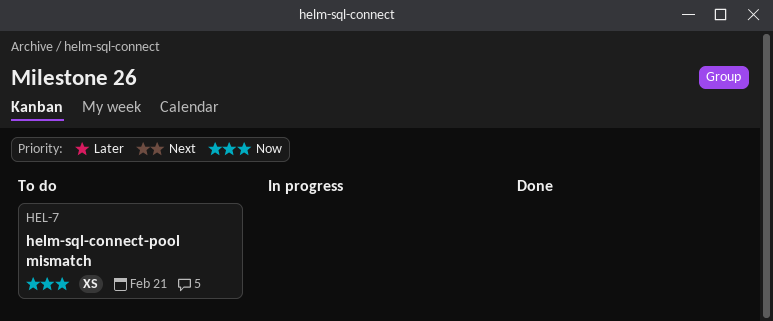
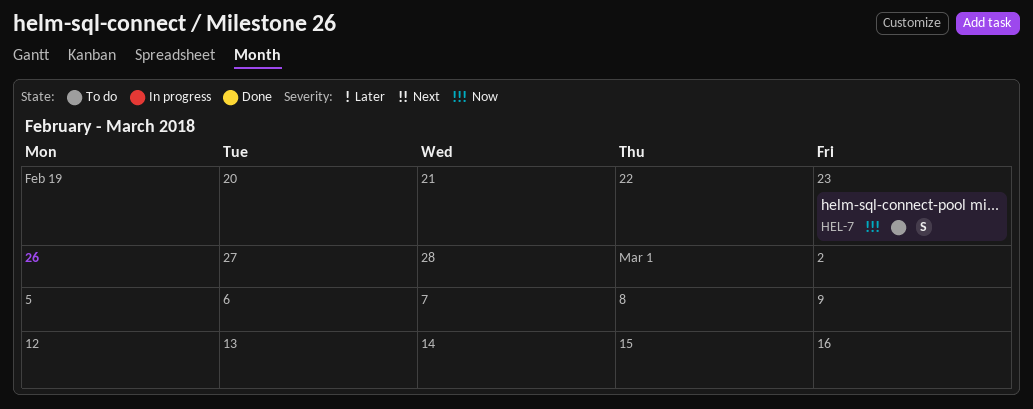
HEL-7, estimate: XS -> S
HEL-7, due: Feb 21 -> Feb 23

